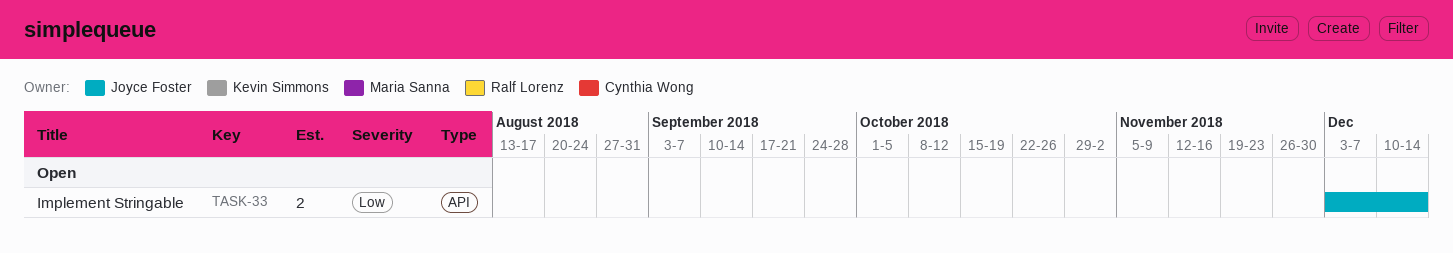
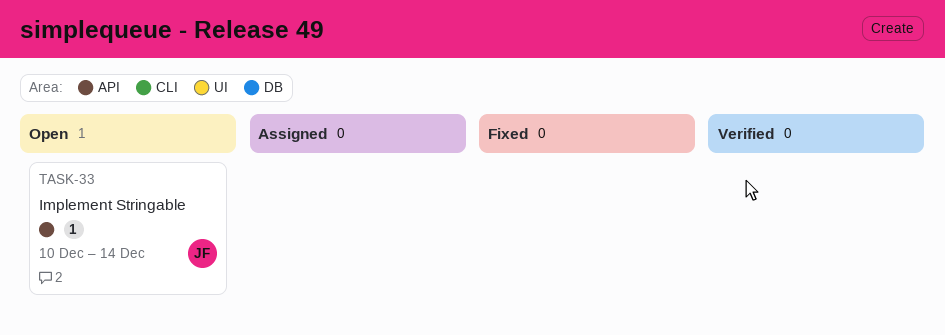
TASK-33, estimate: 2 -> 1
TASK-33, start: Dec 3 -> Dec 10

